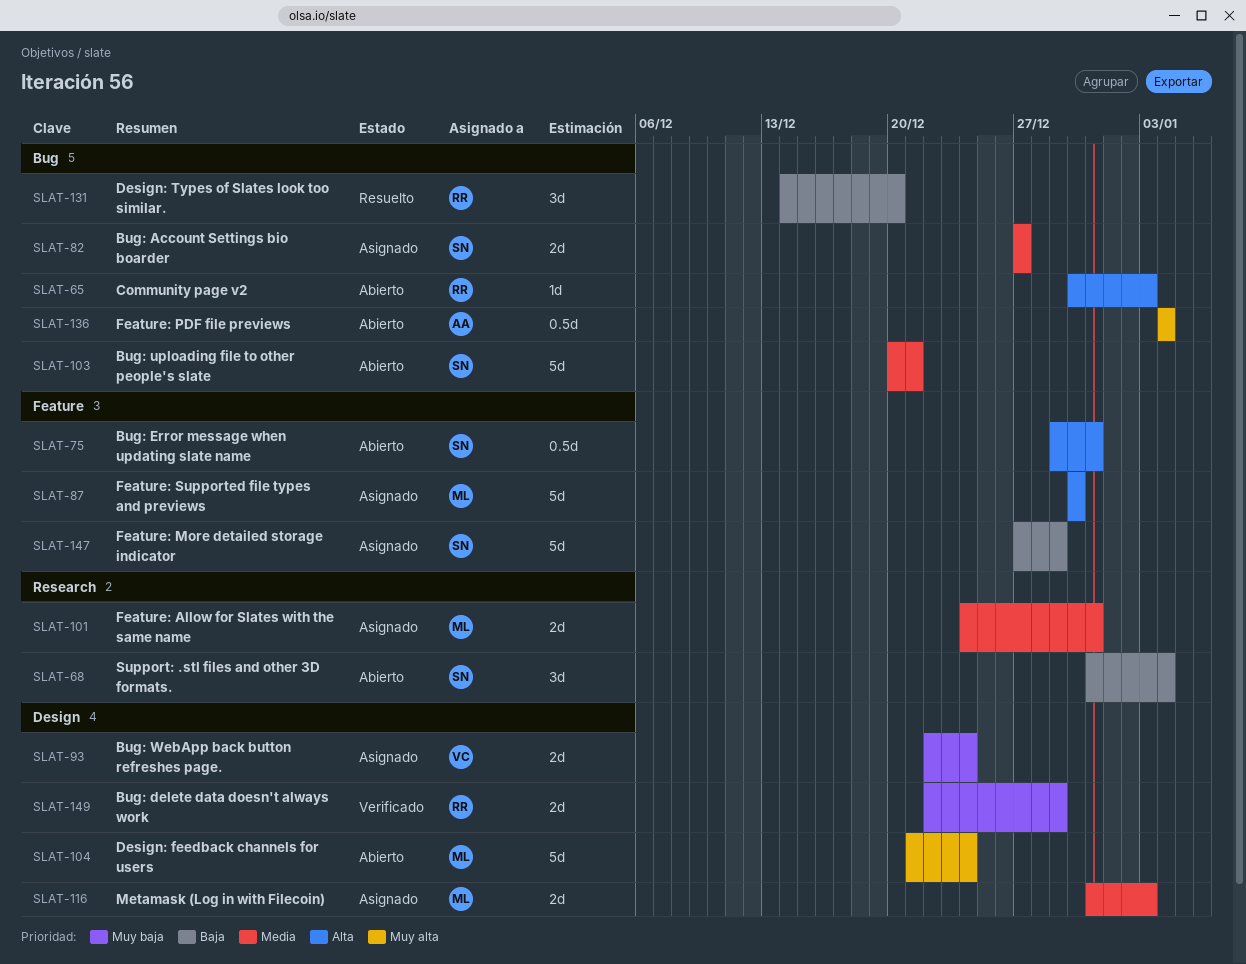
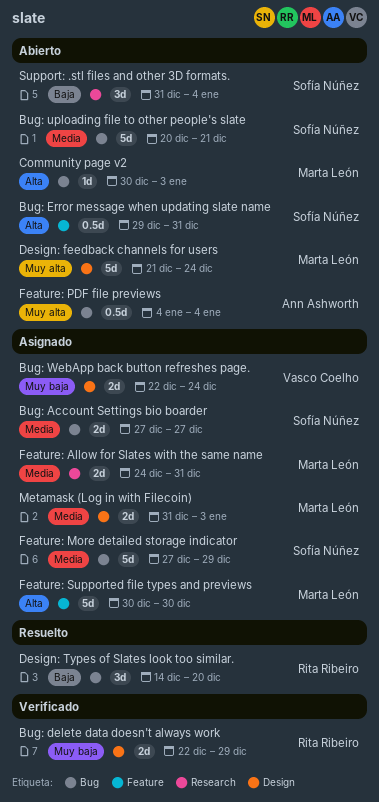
Community page v2, owner: Rita Ribeiro -> Marta León
Feature: More detailed storage indicator, priority: Baja -> Media
Feature: More detailed storage indicator, label: Feature -> Bug

